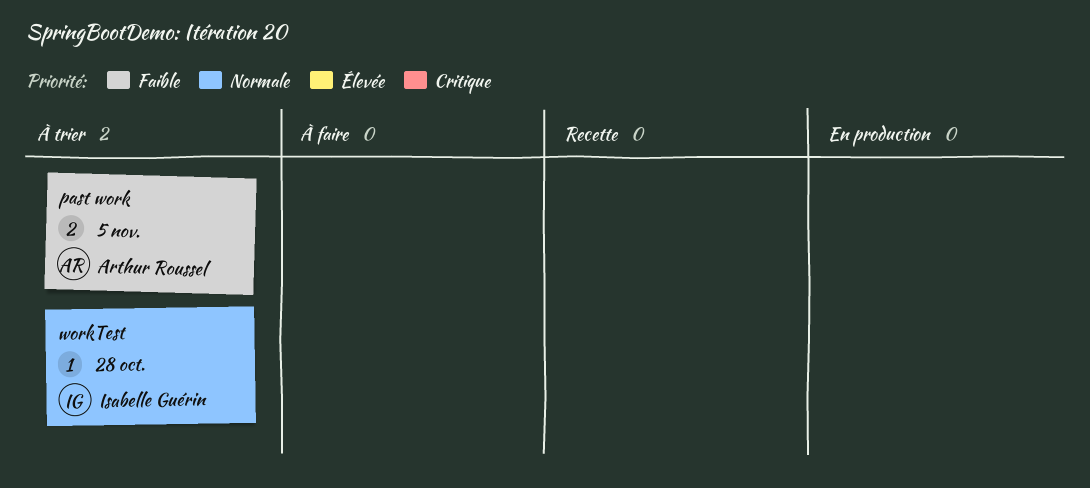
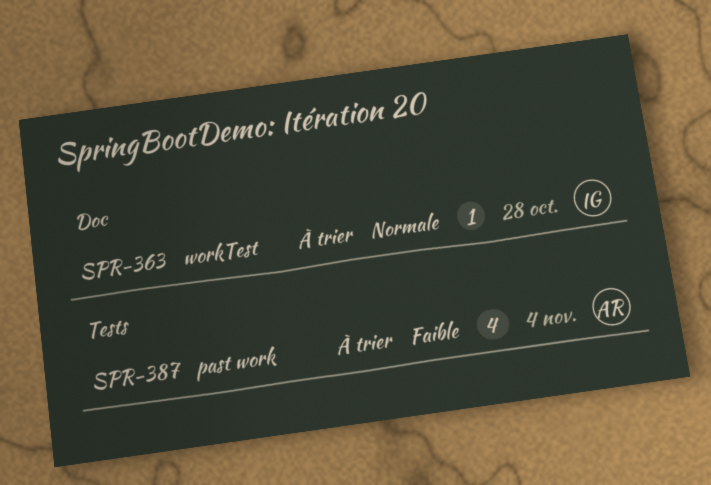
past work, estimate: 2 -> 4
past work, due: Nov 5 -> Nov 4

